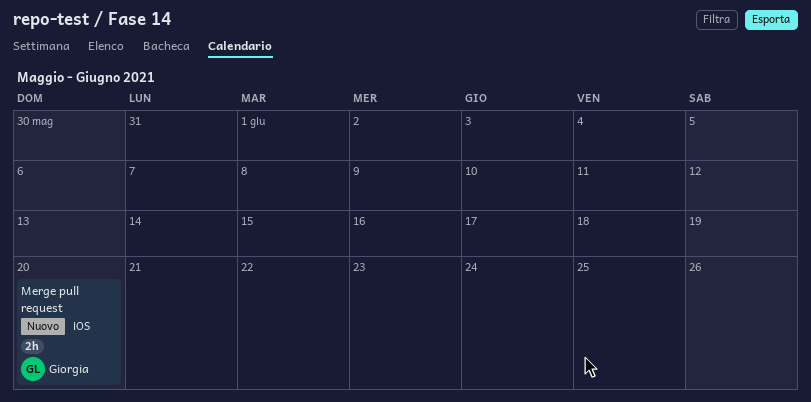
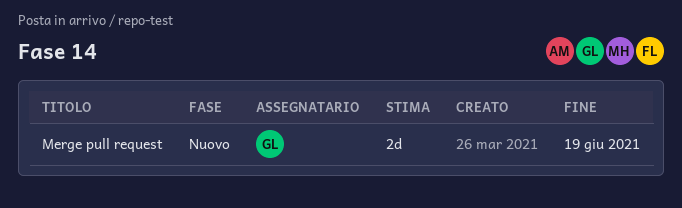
Merge pull request, estimate: 2h -> 2d
Merge pull request, due: Jun 20 -> Jun 19

